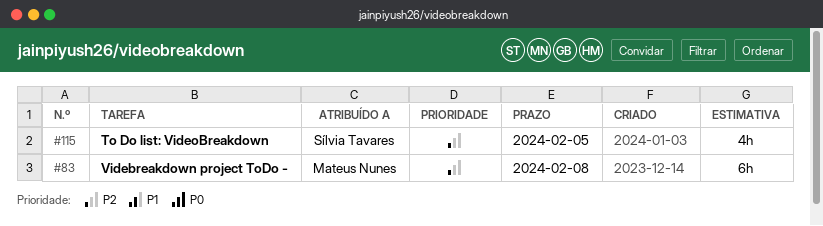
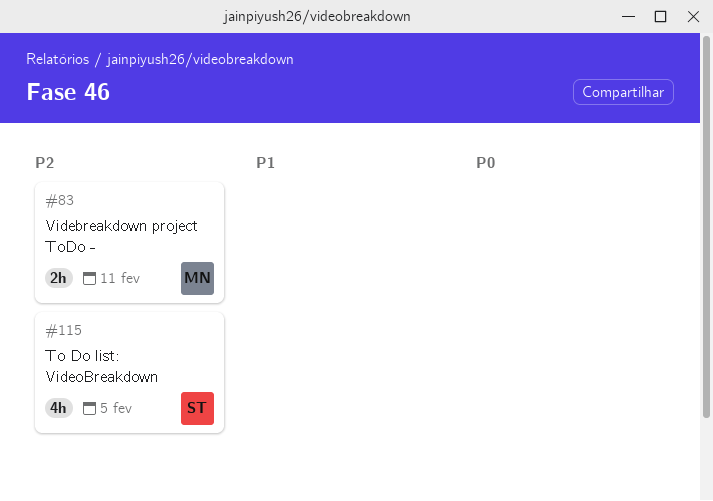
#83, estimate: 6h -> 2h
#83, due: Feb 8 -> Feb 11

